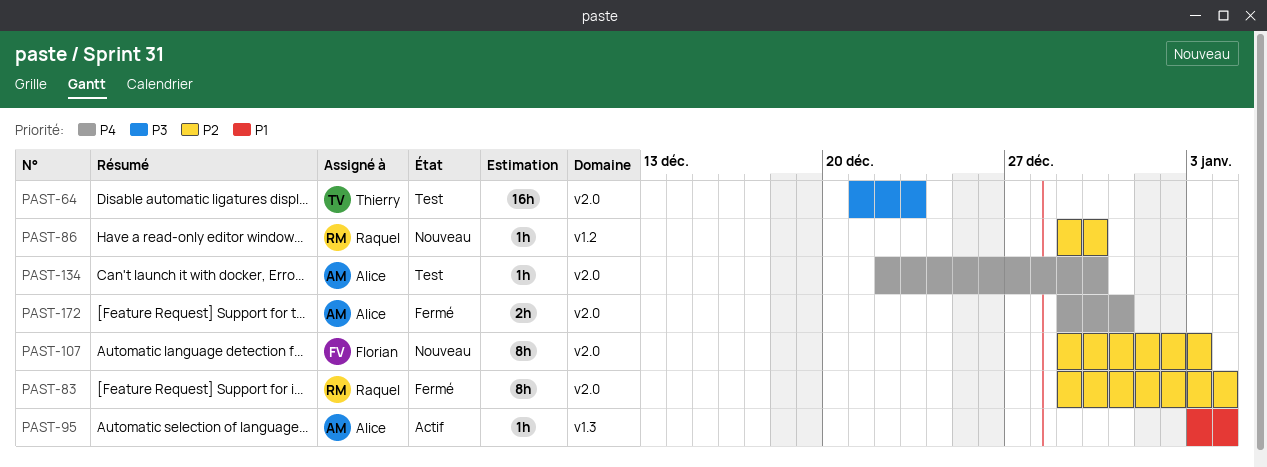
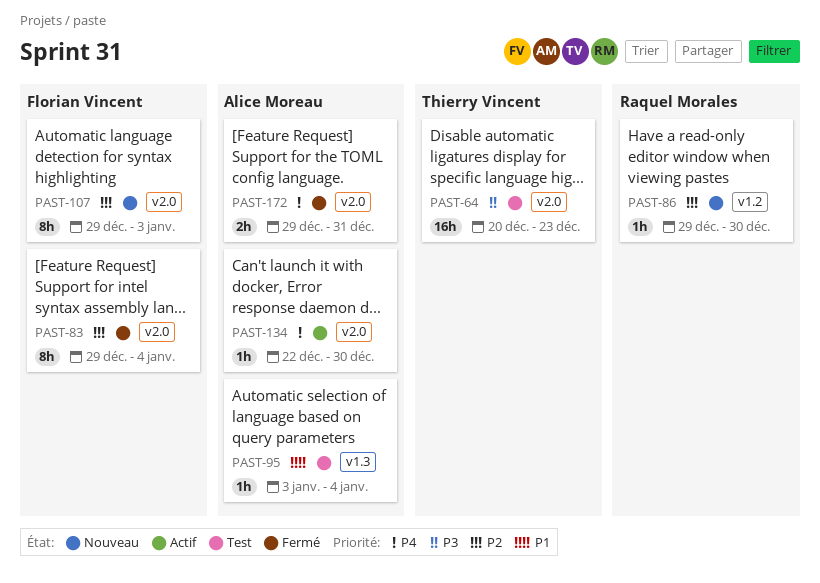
PAST-64, start: Dec 21 -> Dec 20
PAST-83, owner: Raquel Morales -> Florian Vincent
PAST-95, status: Actif -> Test
PAST-134, status: Test -> Actif

